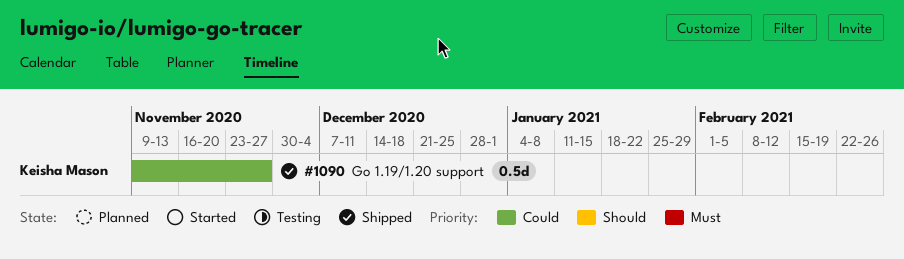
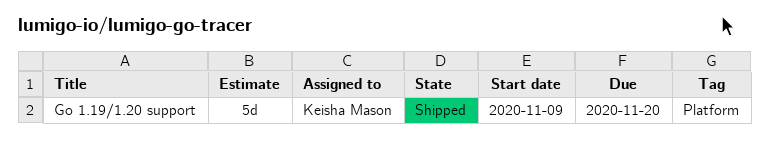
Go 1.19/1.20 support, estimate: 0.5d -> 5d
Go 1.19/1.20 support, due: Nov 27 -> Nov 20

